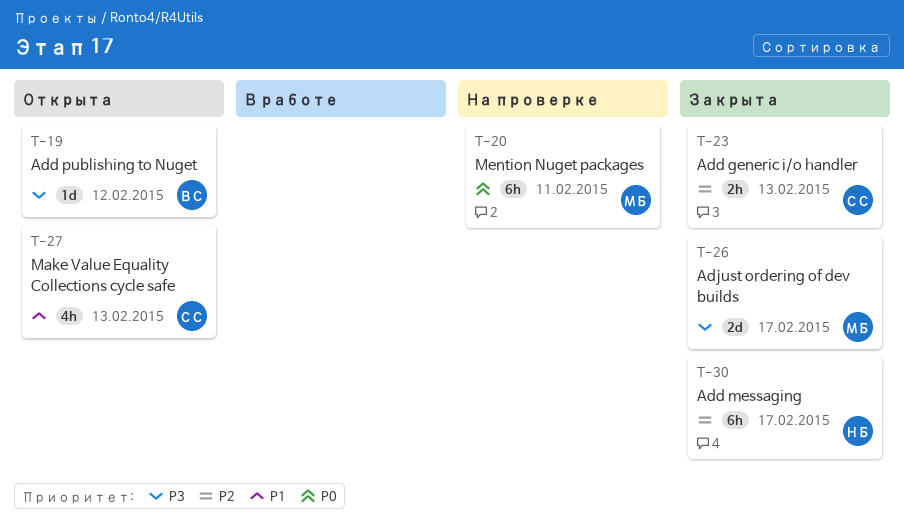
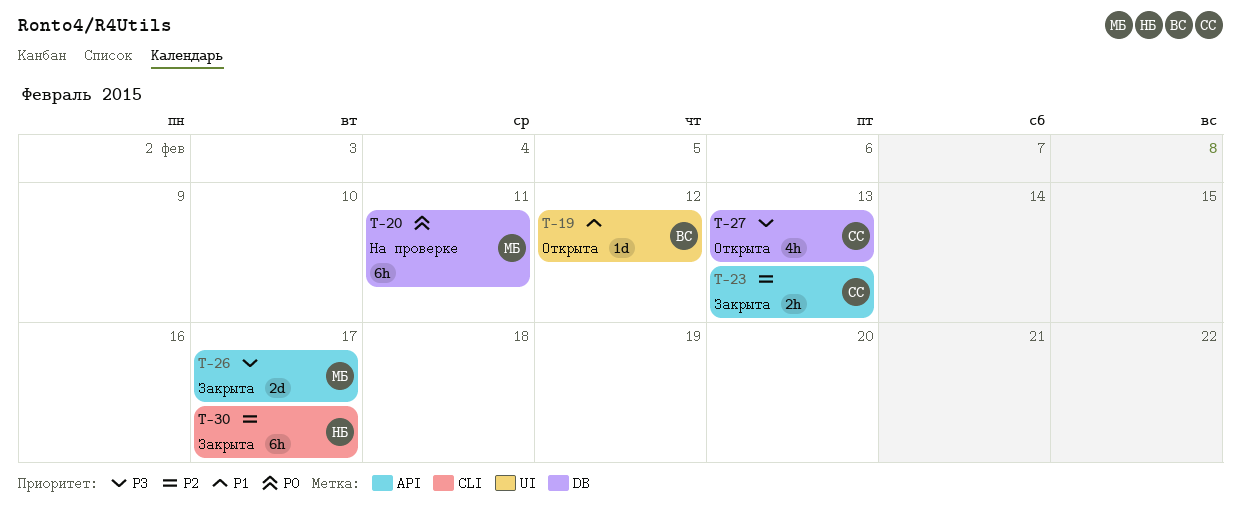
T-19, priority: P3 -> P1
T-27, priority: P1 -> P3

